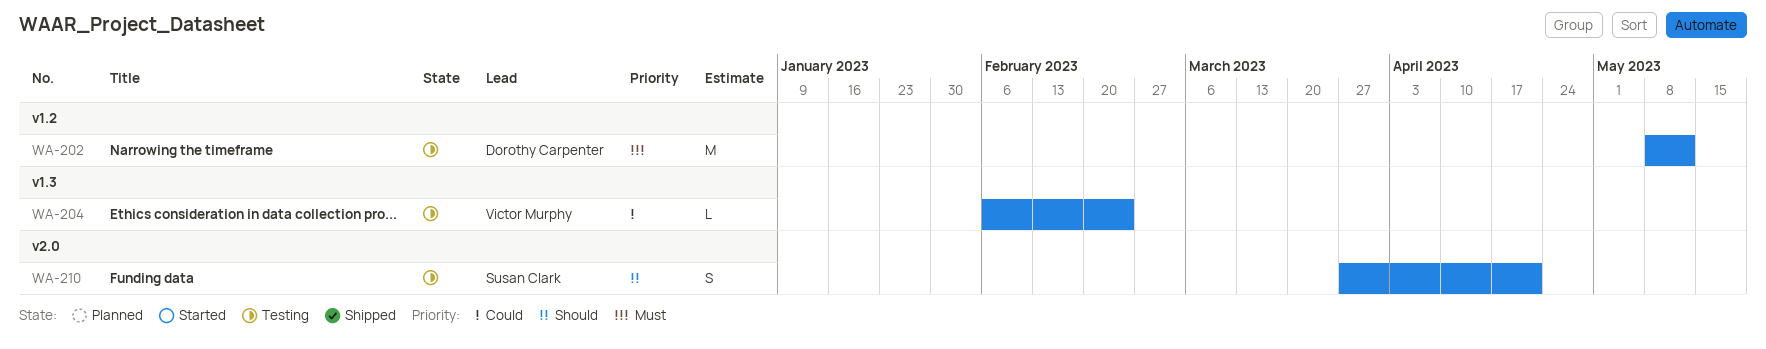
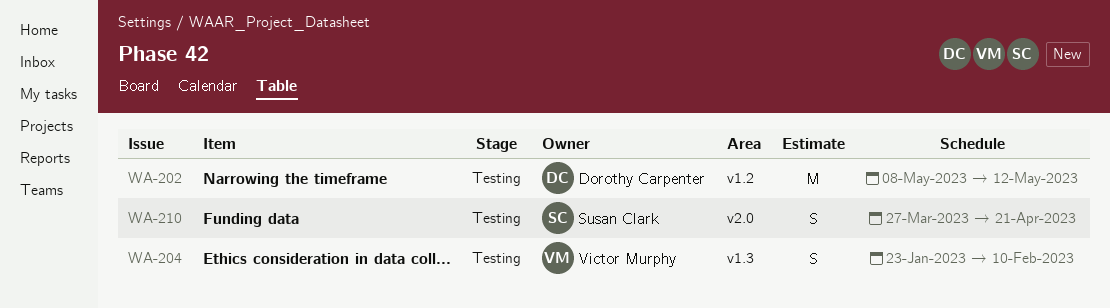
WA-204, estimate: L -> S
WA-204, start: Feb 6 -> Jan 23
WA-204, due: Feb 24 -> Feb 10

